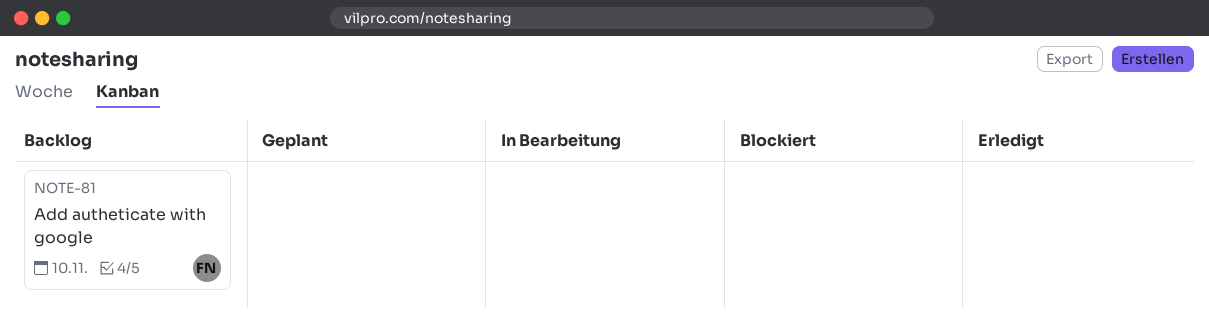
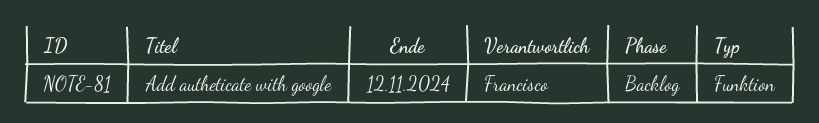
NOTE-81, due: Nov 10 -> Nov 12

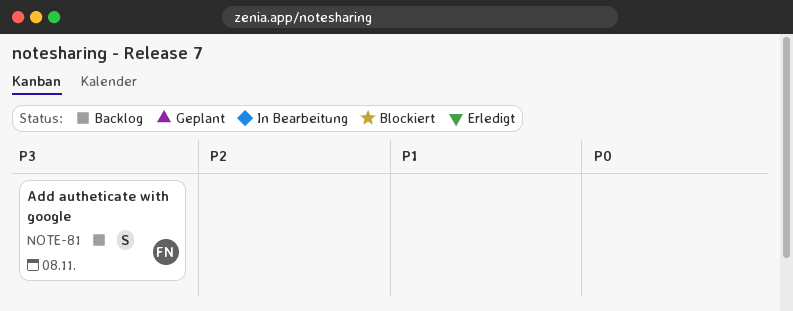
NOTE-81, due: Nov 12 -> Nov 8

